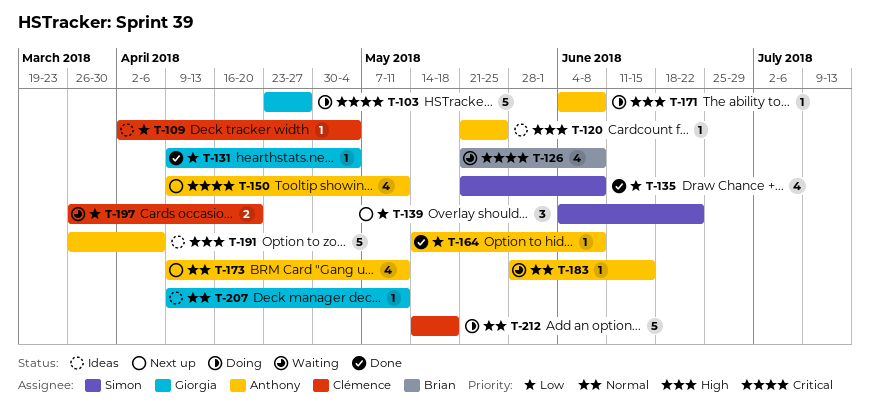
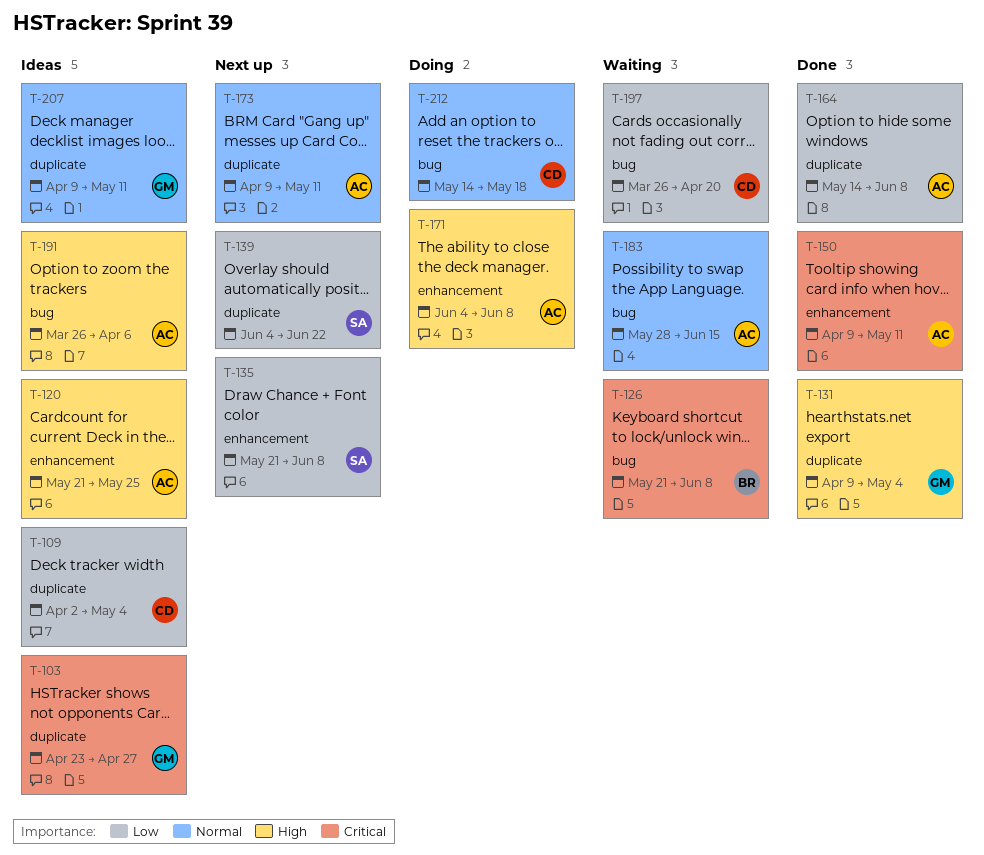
T-103, status: Doing -> Ideas
T-131, priority: Low -> High
T-135, status: Done -> Next up
T-150, status: Next up -> Done

